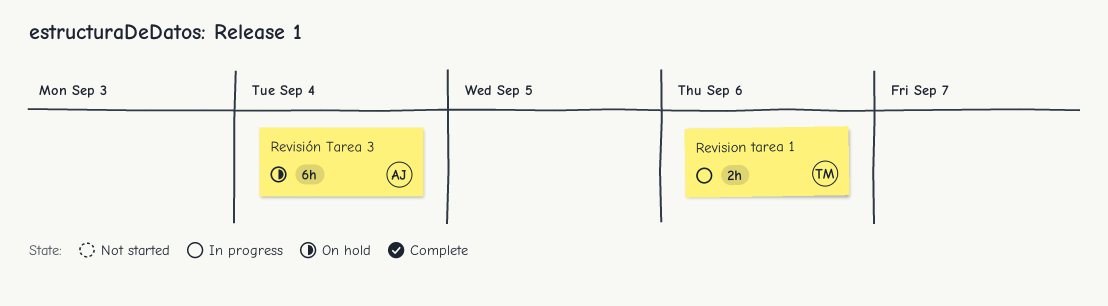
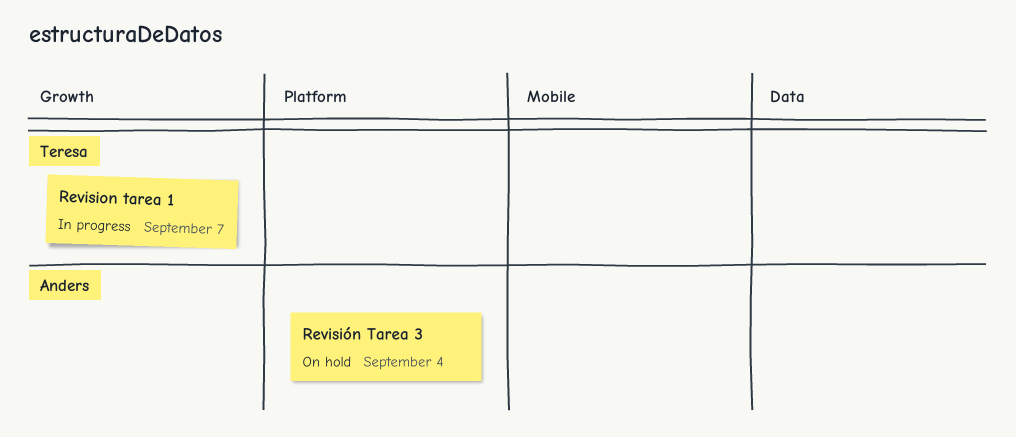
Revision tarea 1, due: Sep 6 -> Sep 7

